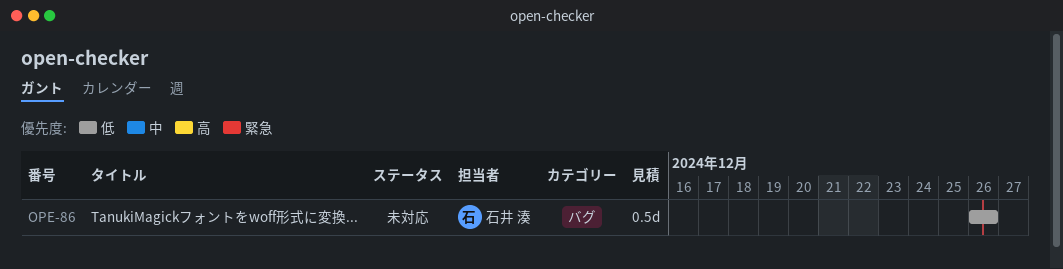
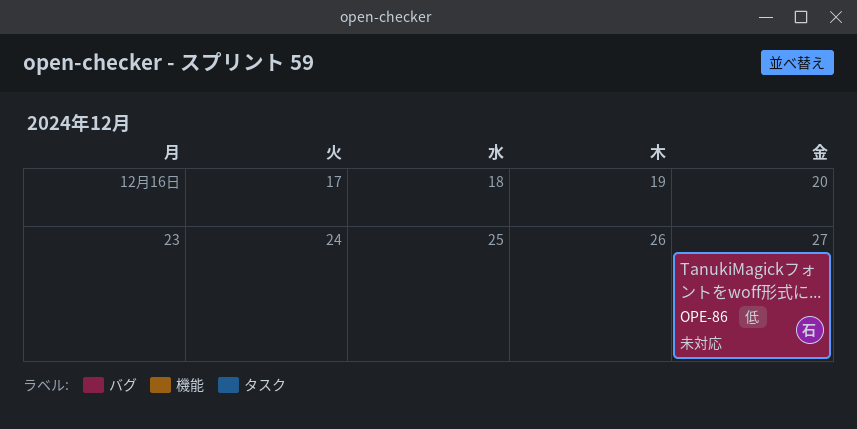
OPE-86, due: Dec 26 -> Dec 27

